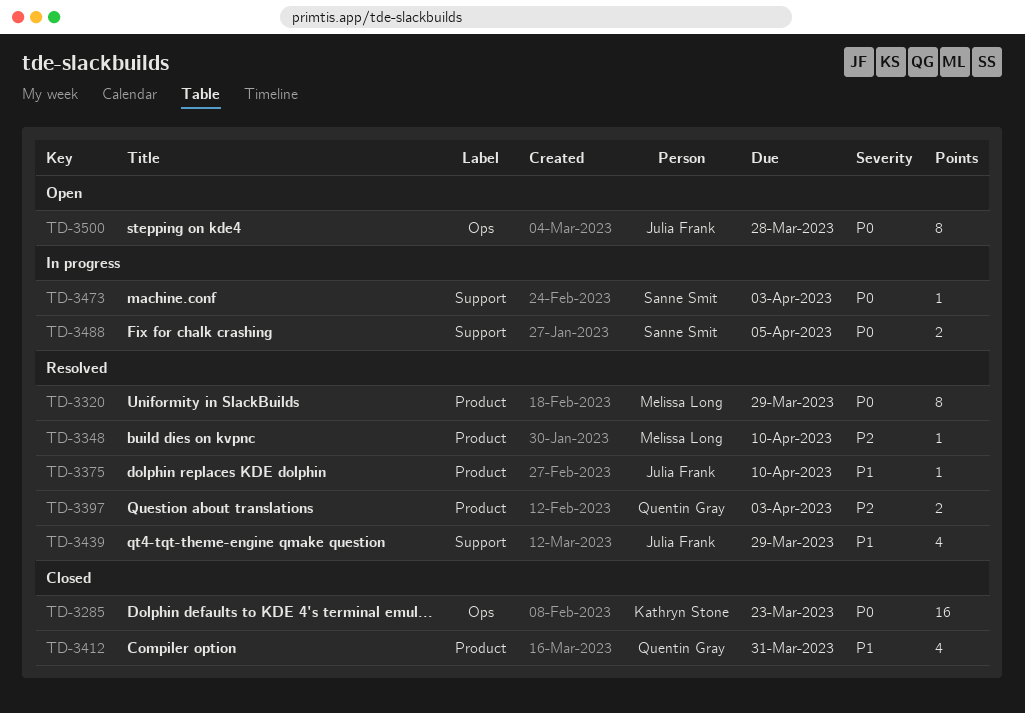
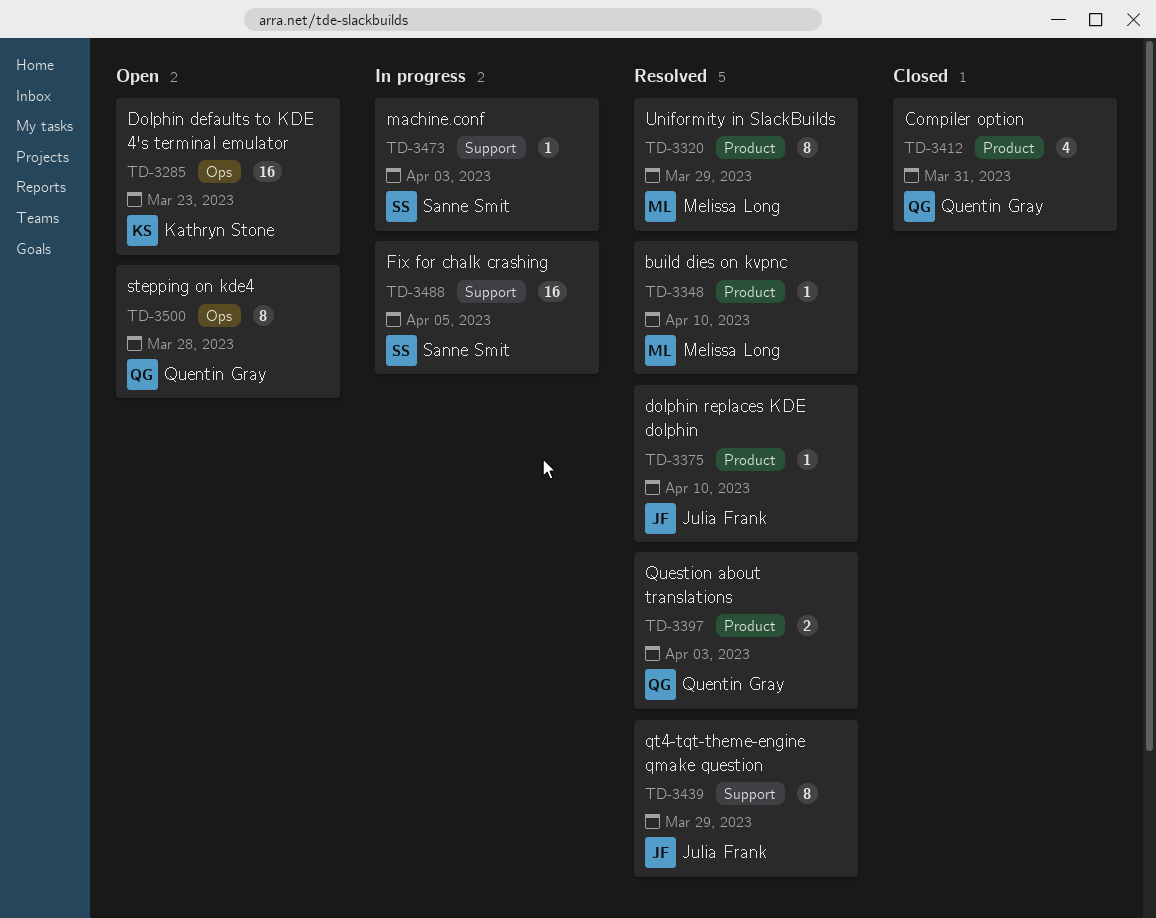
TD-3285, status: Closed -> Open
TD-3439, estimate: 4 -> 8
TD-3488, estimate: 2 -> 16
TD-3500, owner: Julia Frank -> Quentin Gray

